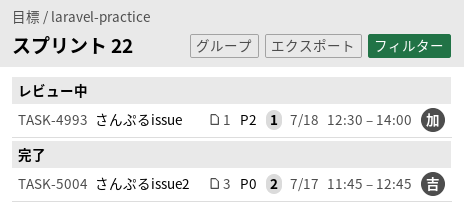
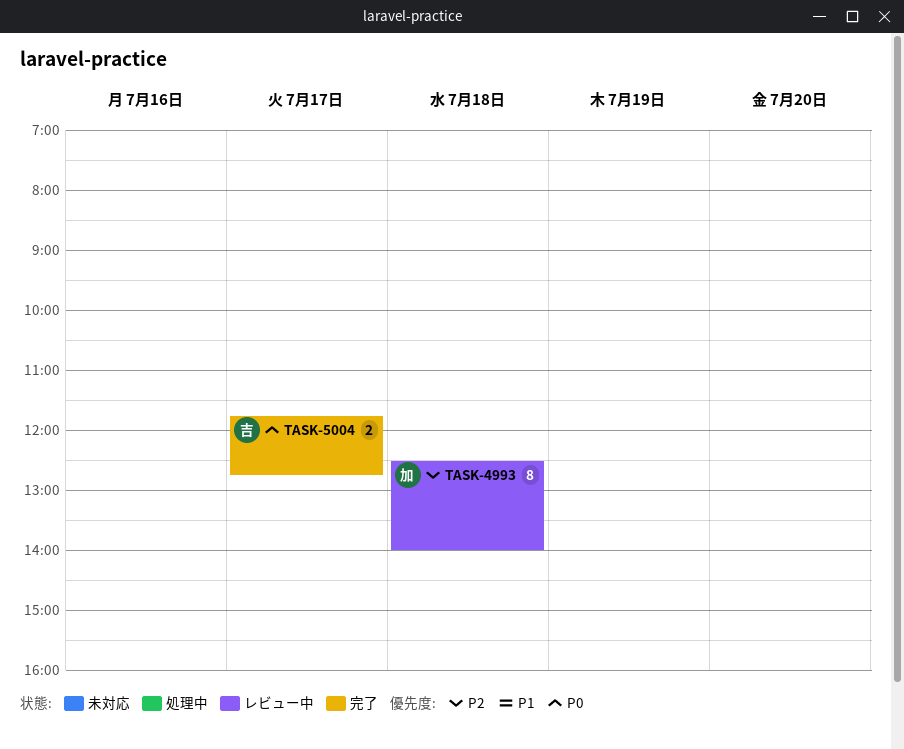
TASK-4993, estimate: 1 -> 8

